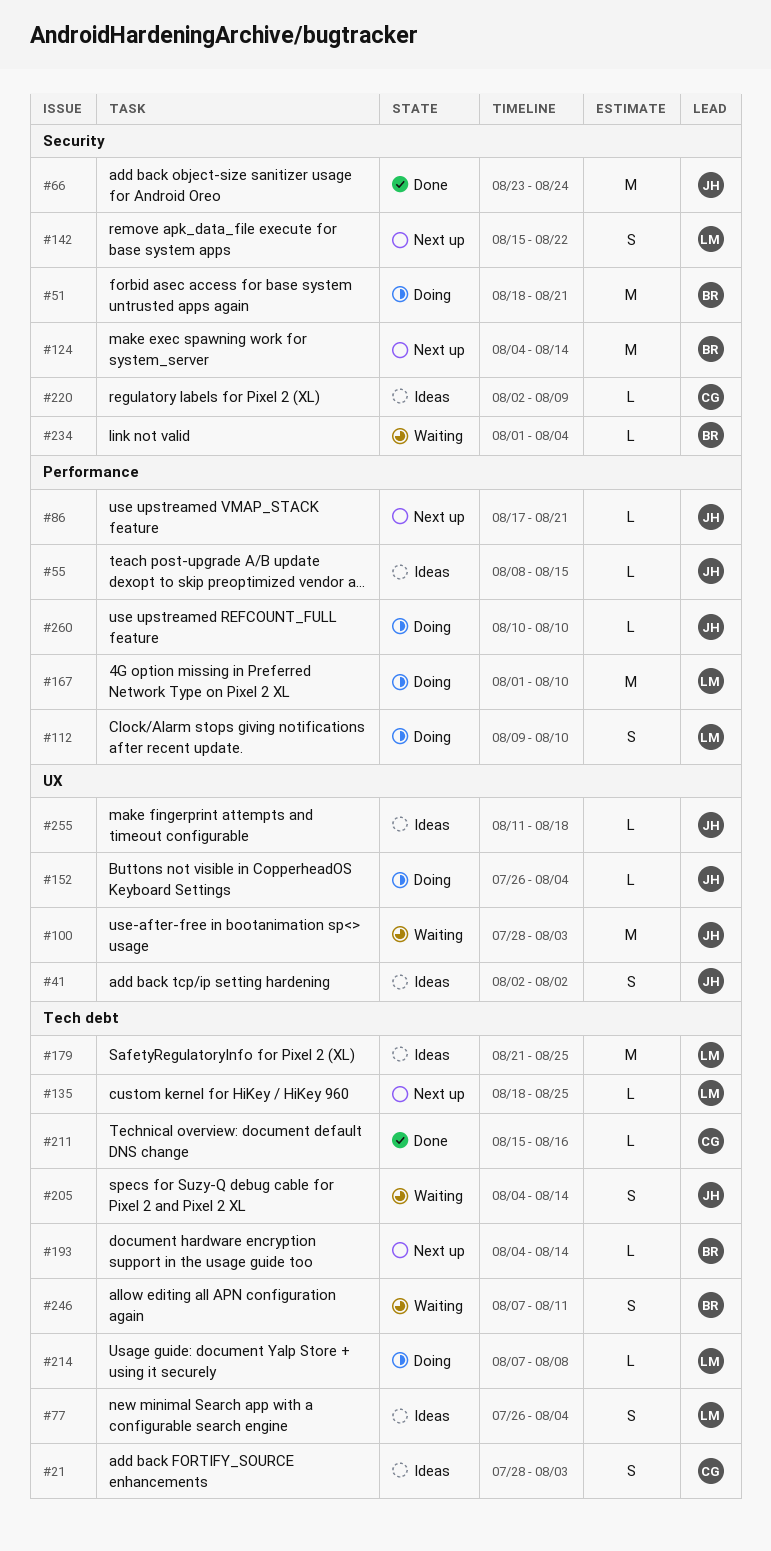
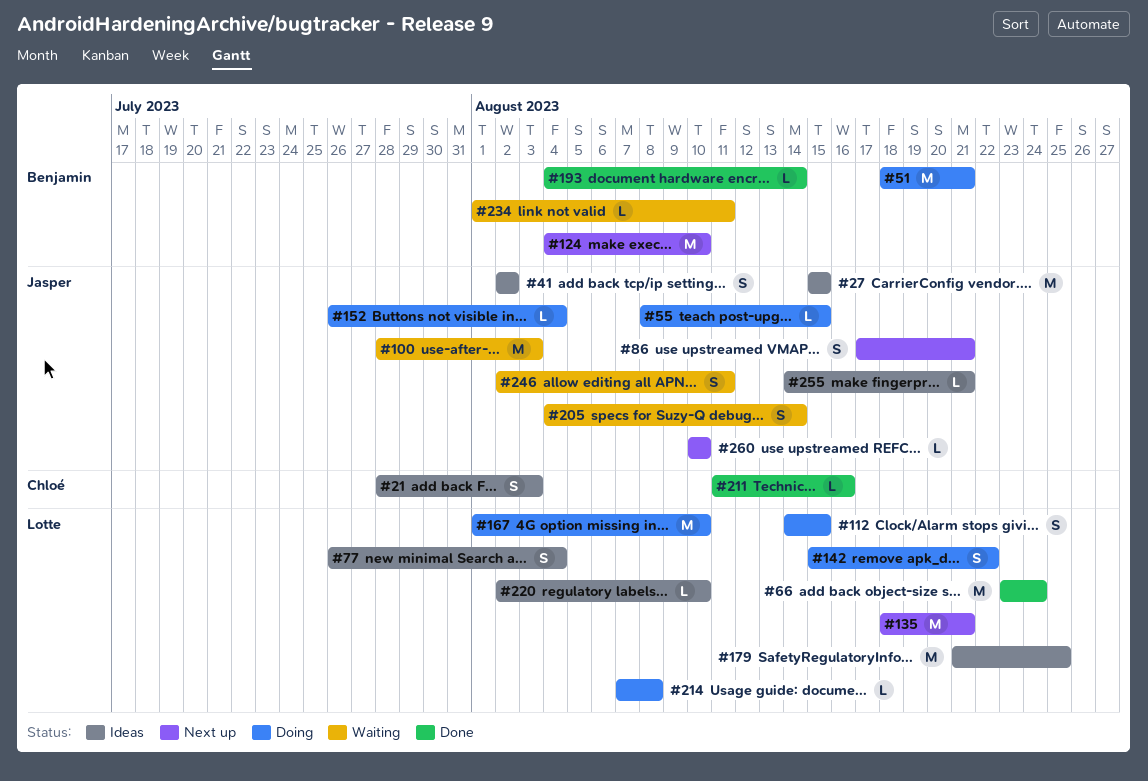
#27: none -> present
#55, status: Ideas -> Doing
#66, owner: Jasper -> Lotte
#86, estimate: L -> S
#112, start: Aug 9 -> Aug 14
#112, due: Aug 10 -> Aug 15
#124, due: Aug 14 -> Aug 10
#135, estimate: L -> M
#135, due: Aug 25 -> Aug 21
#142, status: Next up -> Doing
#193, status: Next up -> Done
#211, start: Aug 15 -> Aug 11
#220, owner: Chloé -> Lotte
#220, due: Aug 9 -> Aug 10
#234, due: Aug 4 -> Aug 11
#246, owner: Benjamin -> Jasper
#246, start: Aug 7 -> Aug 2
#255, start: Aug 11 -> Aug 14
#255, due: Aug 18 -> Aug 21
#260, status: Doing -> Next up

